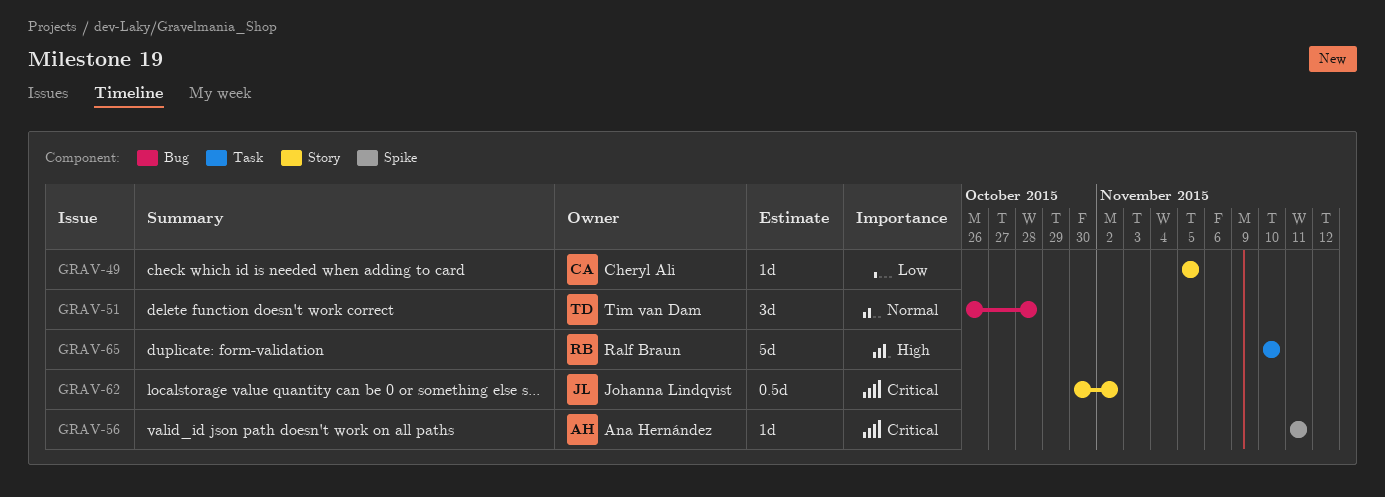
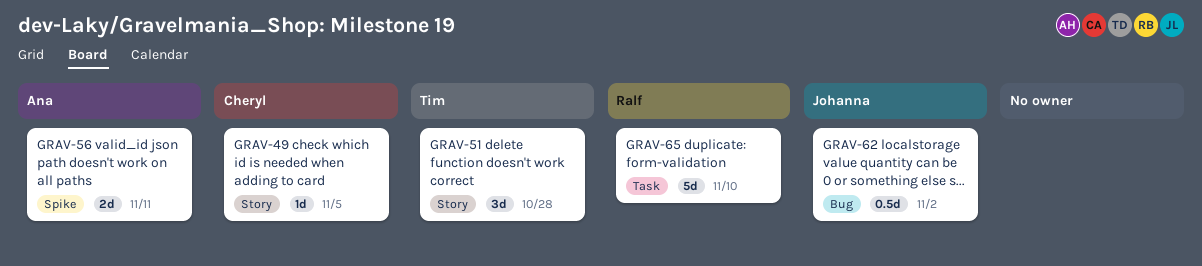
GRAV-51, label: Bug -> Story
GRAV-56, estimate: 1d -> 2d
GRAV-62, label: Story -> Bug

